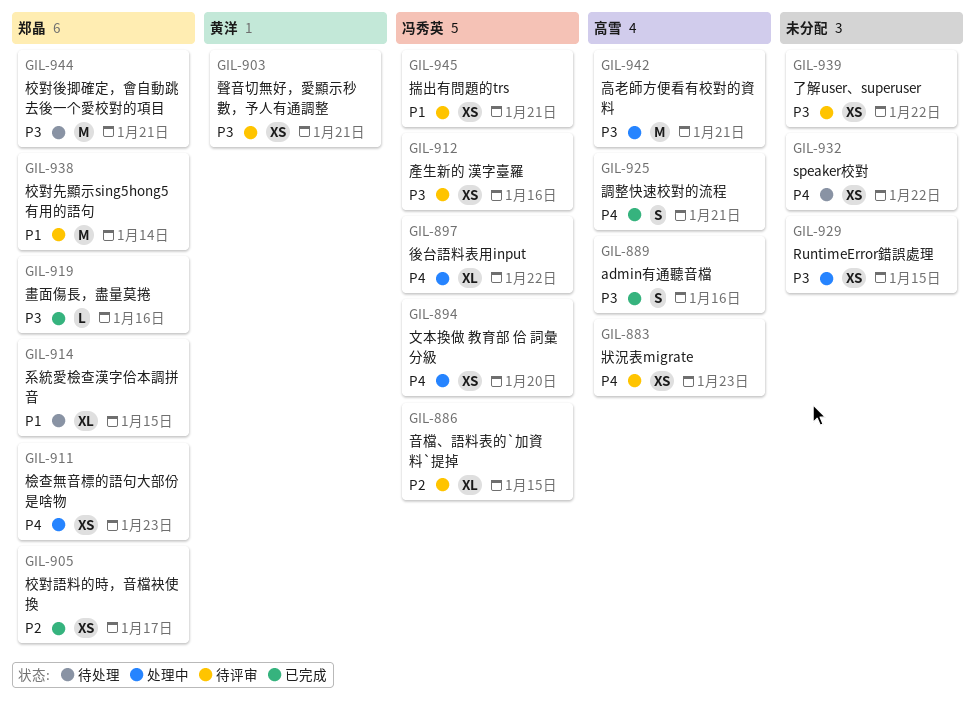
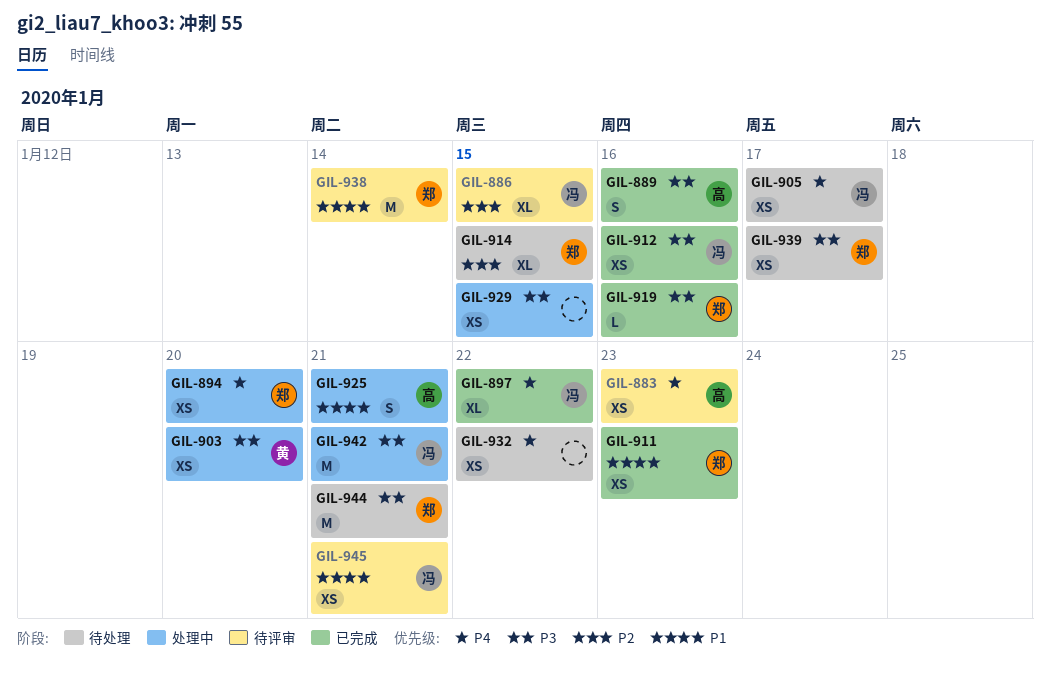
GIL-894, owner: 冯秀英 -> 郑晶
GIL-897, status: 处理中 -> 已完成
GIL-903, status: 待评审 -> 处理中
GIL-903, due: Jan 21 -> Jan 20
GIL-905, status: 已完成 -> 待处理
GIL-905, owner: 郑晶 -> 冯秀英
GIL-905, priority: P2 -> P4
GIL-911, status: 处理中 -> 已完成
GIL-911, priority: P4 -> P1
GIL-912, status: 待评审 -> 已完成
GIL-914, priority: P1 -> P2
GIL-925, status: 已完成 -> 处理中
GIL-925, priority: P4 -> P1
GIL-939, status: 待评审 -> 待处理
GIL-939, owner: none -> 郑晶
GIL-939, due: Jan 22 -> Jan 17
GIL-942, owner: 高雪 -> 冯秀英

